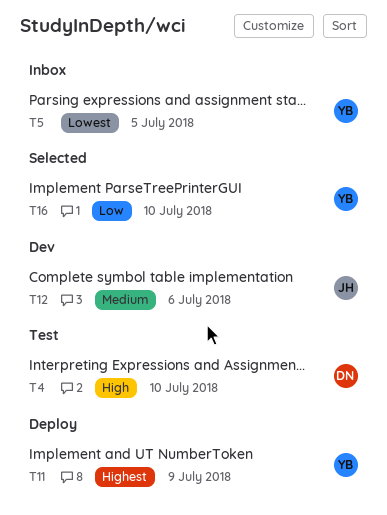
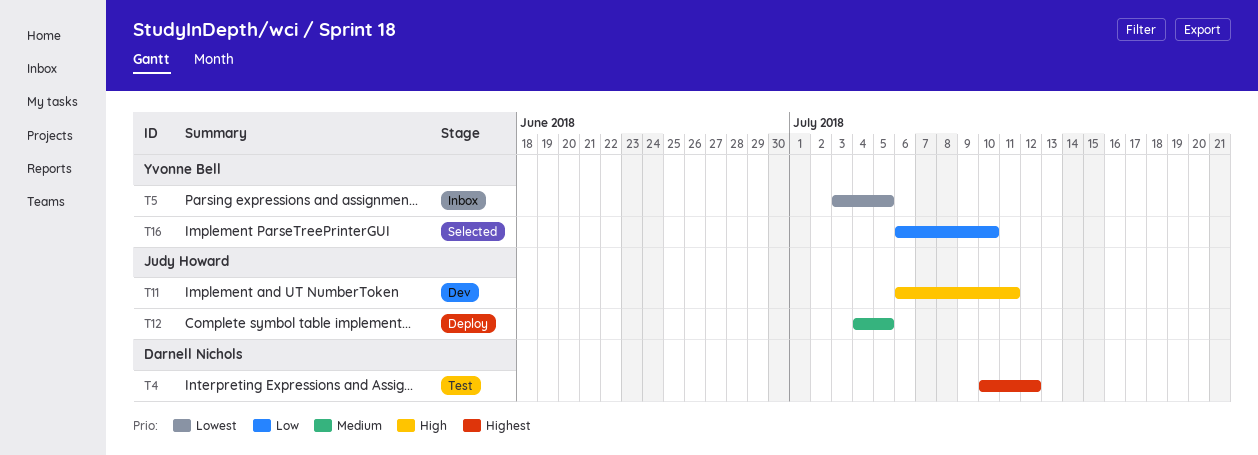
T4, priority: High -> Highest
T4, due: Jul 10 -> Jul 12
T11, status: Deploy -> Dev
T11, owner: Yvonne Bell -> Judy Howard
T11, priority: Highest -> High
T11, due: Jul 9 -> Jul 11
T12, status: Dev -> Deploy
T12, due: Jul 6 -> Jul 5

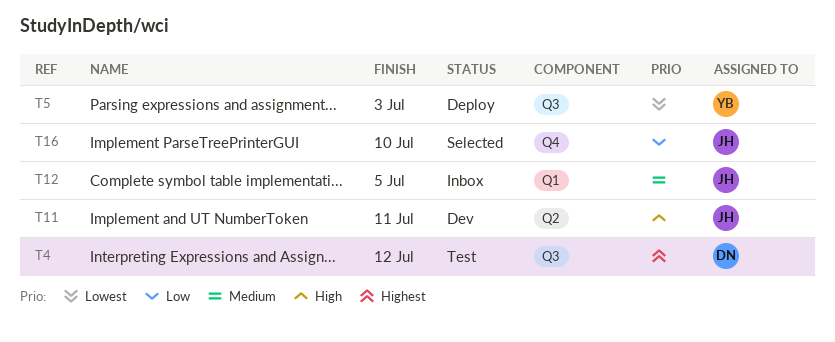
T5, status: Inbox -> Deploy
T5, due: Jul 5 -> Jul 3
T12, status: Deploy -> Inbox
T16, owner: Yvonne Bell -> Judy Howard

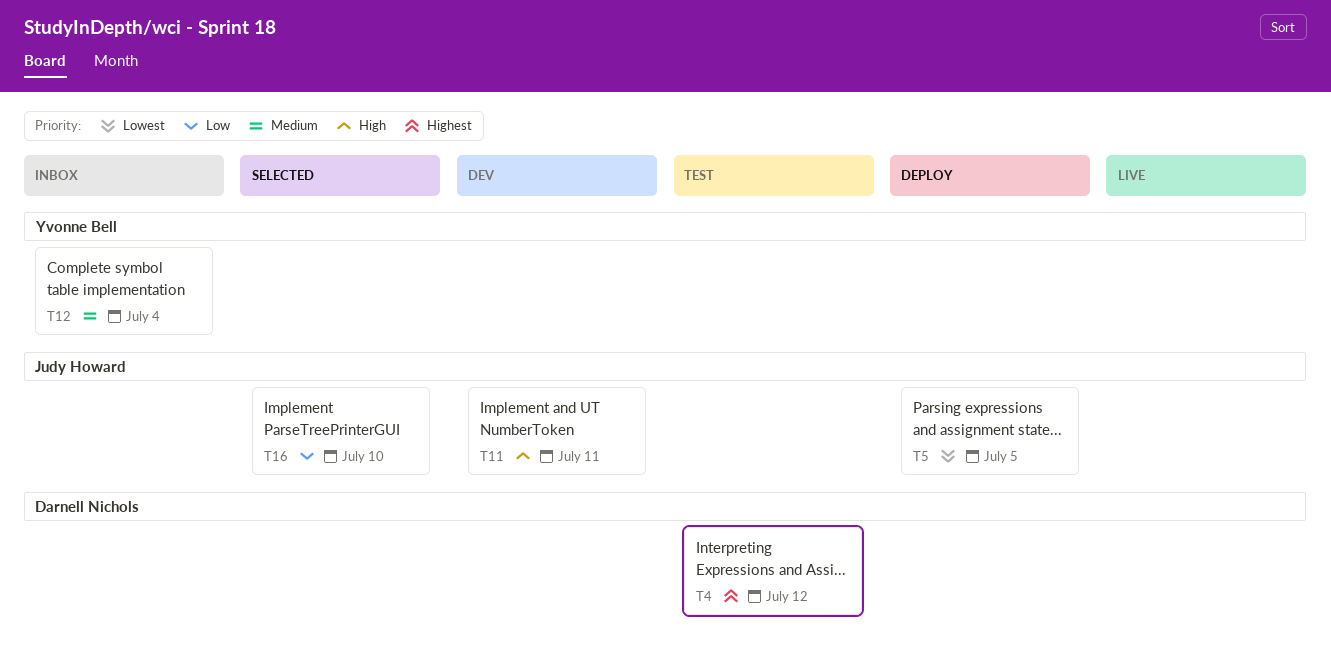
T5, owner: Yvonne Bell -> Judy Howard
T5, due: Jul 3 -> Jul 5
T12, owner: Judy Howard -> Yvonne Bell
T12, due: Jul 5 -> Jul 4

